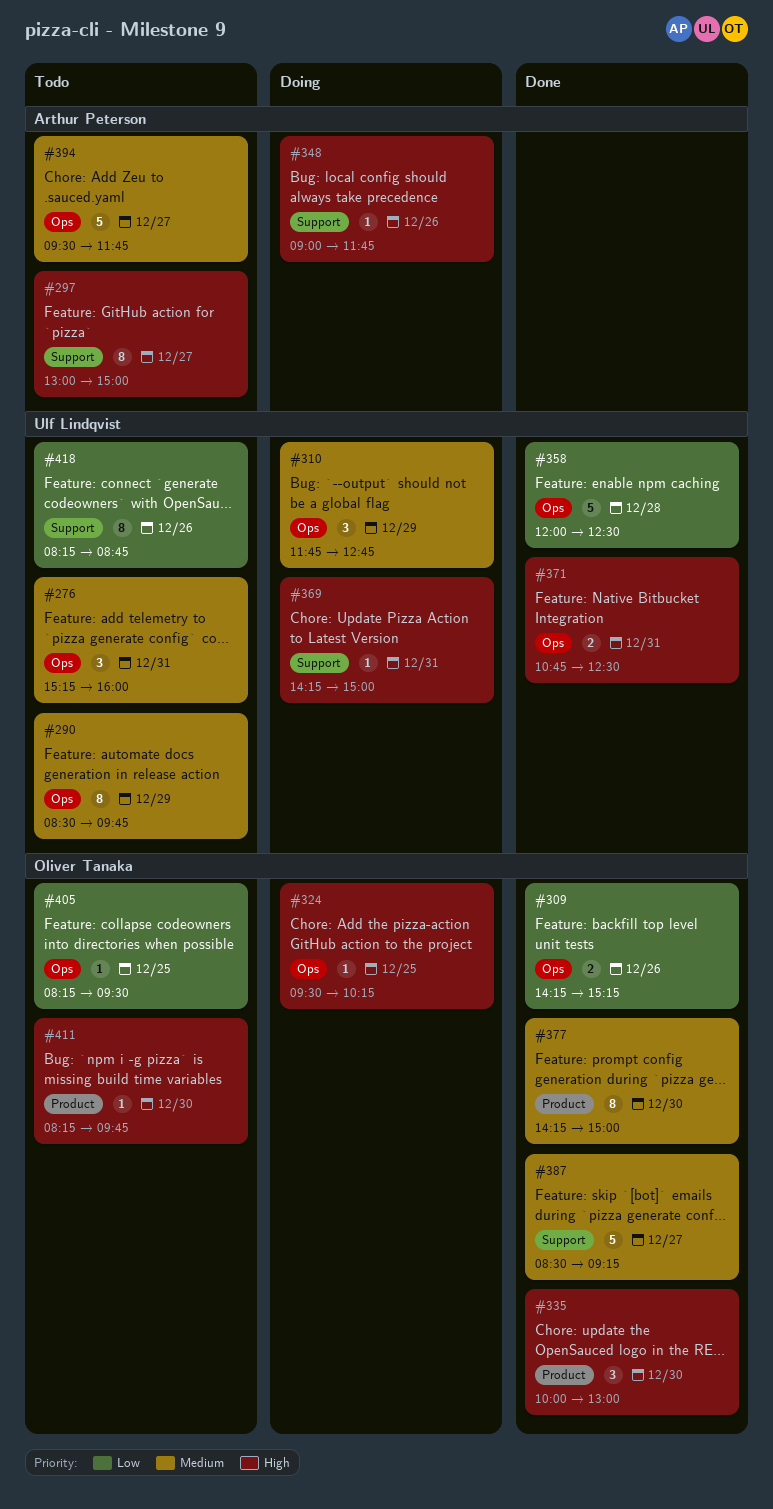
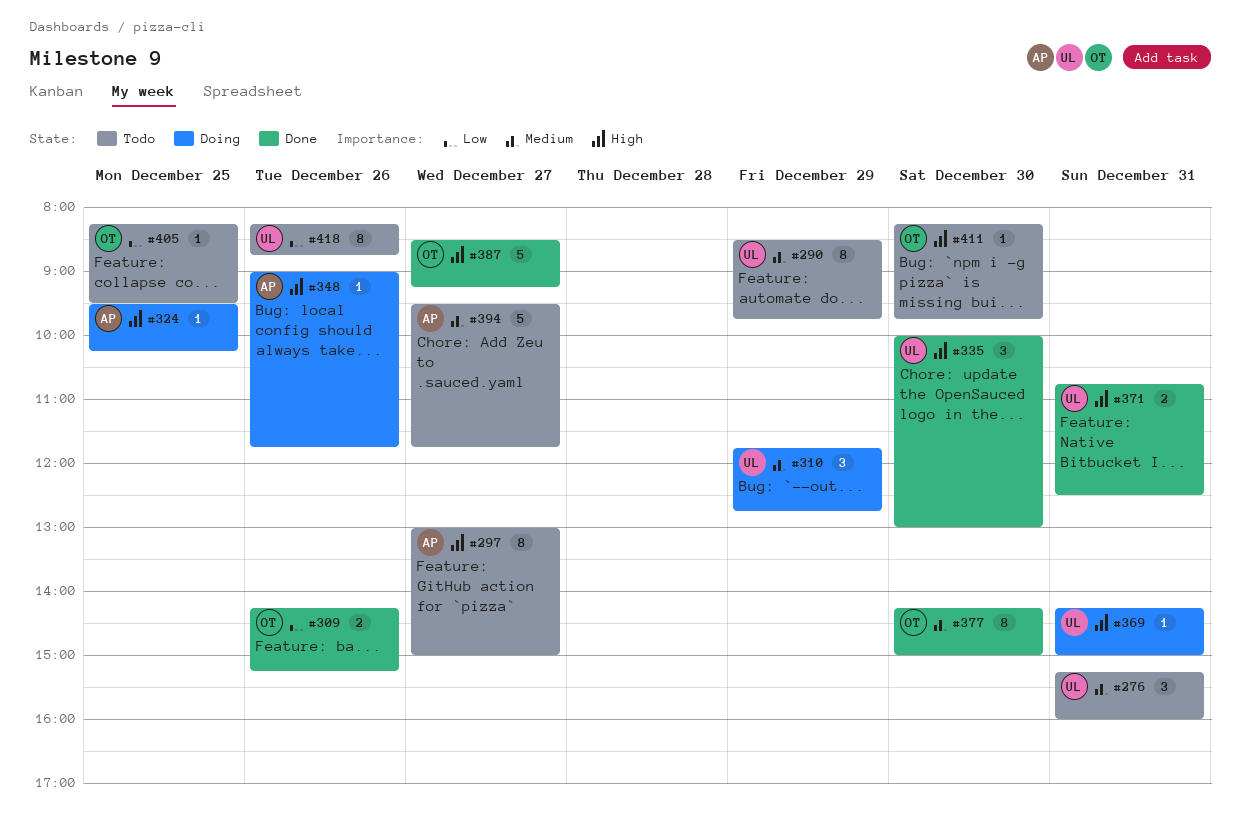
#324, owner: Oliver Tanaka -> Arthur Peterson
#335, owner: Oliver Tanaka -> Ulf Lindqvist
#358: present -> none
#387, priority: Medium -> High

